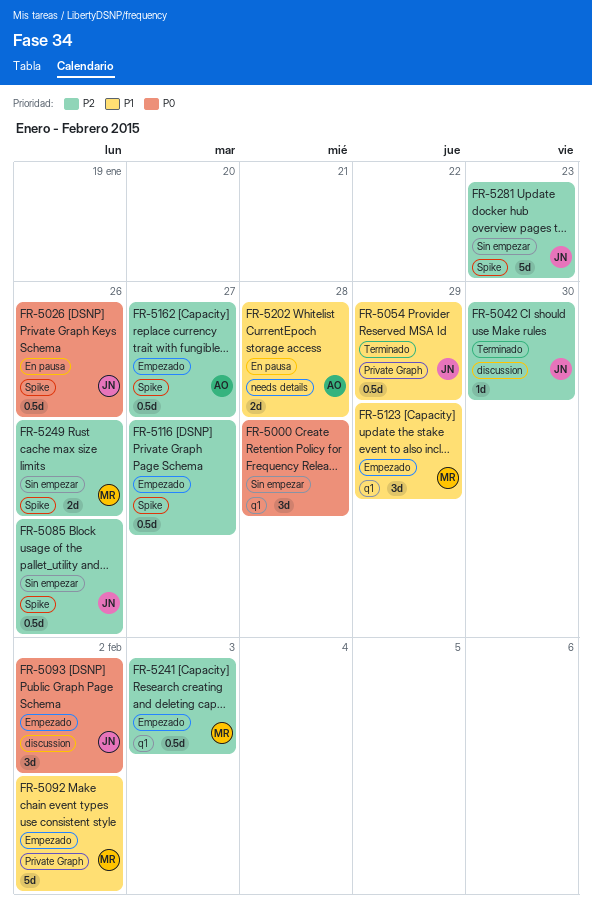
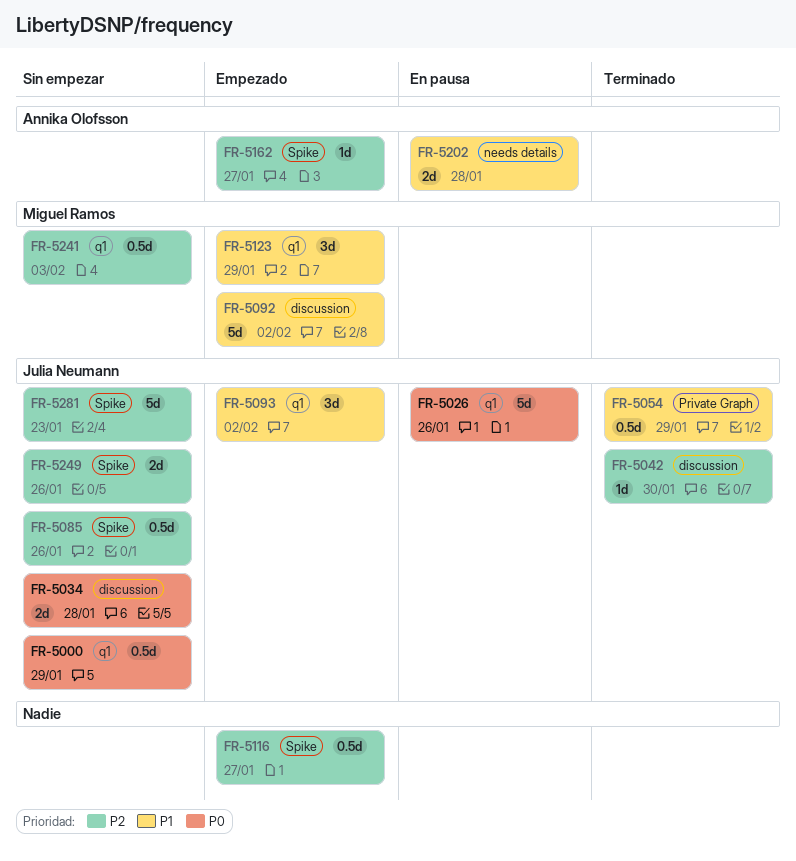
FR-5000, owner: none -> Julia Neumann
FR-5000, estimate: 3d -> 0.5d
FR-5000, due: Jan 28 -> Jan 29
FR-5026, label: Spike -> q1
FR-5026, estimate: 0.5d -> 5d
FR-5034: none -> present
FR-5092, label: Private Graph -> discussion
FR-5093, priority: P0 -> P1
FR-5093, label: discussion -> q1
FR-5162, estimate: 0.5d -> 1d
FR-5241, status: Empezado -> Sin empezar
FR-5249, owner: Miguel Ramos -> Julia Neumann

